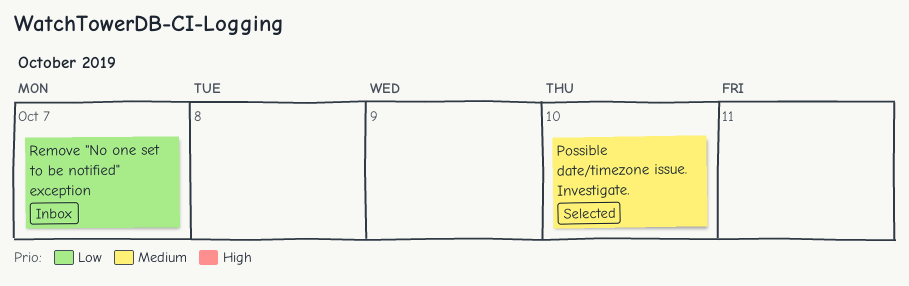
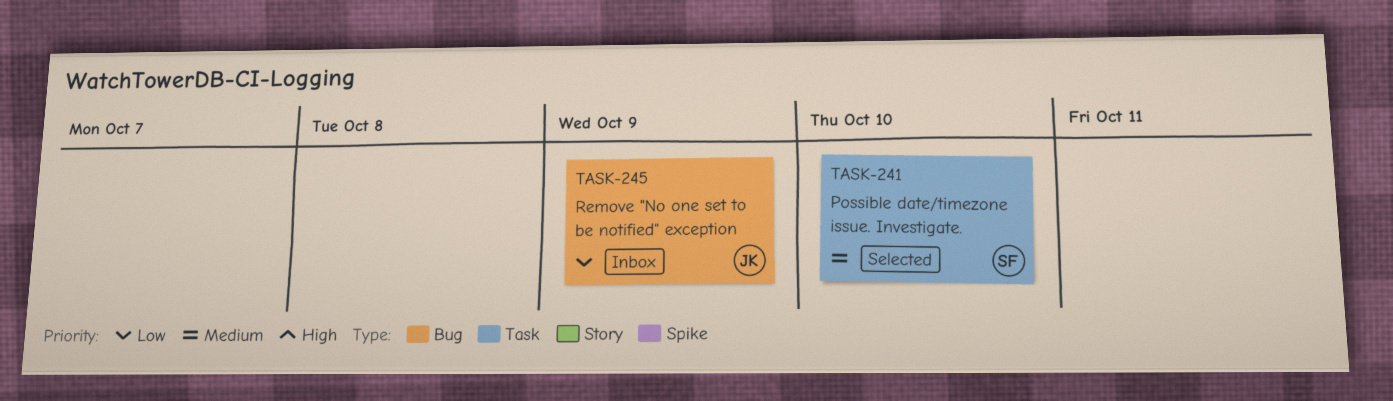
Remove "No one set to be notified" exception, due: Oct 7 -> Oct 9

